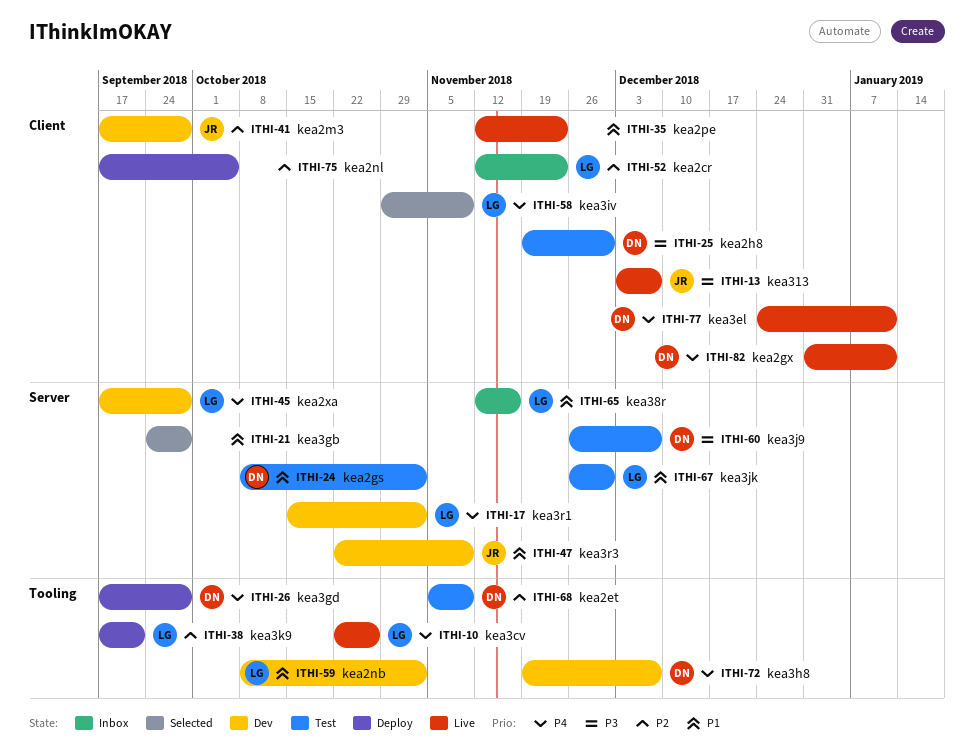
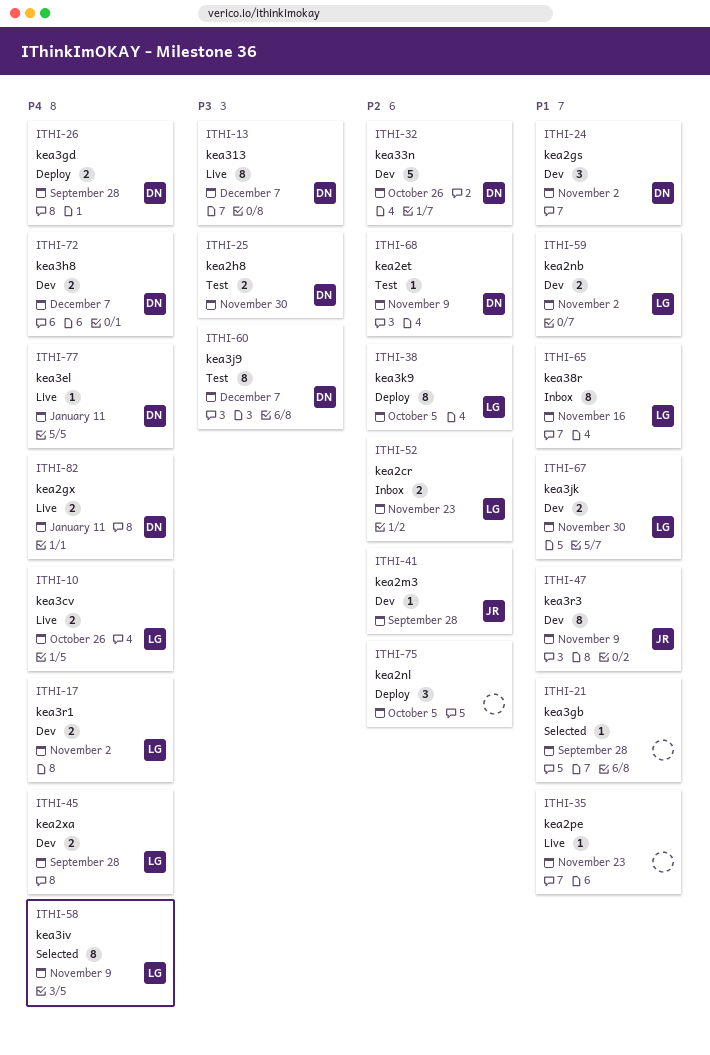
ITHI-13, owner: JR -> DN
ITHI-24, status: Test -> Dev
ITHI-32: none -> present
ITHI-38, due: Sep 21 -> Oct 5
ITHI-67, status: Test -> Dev

